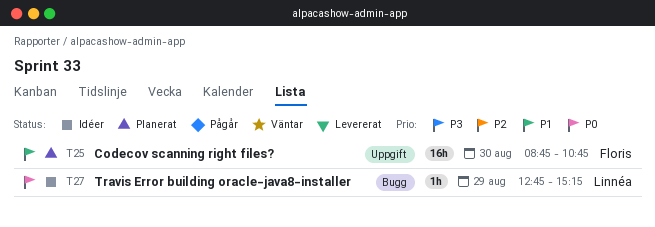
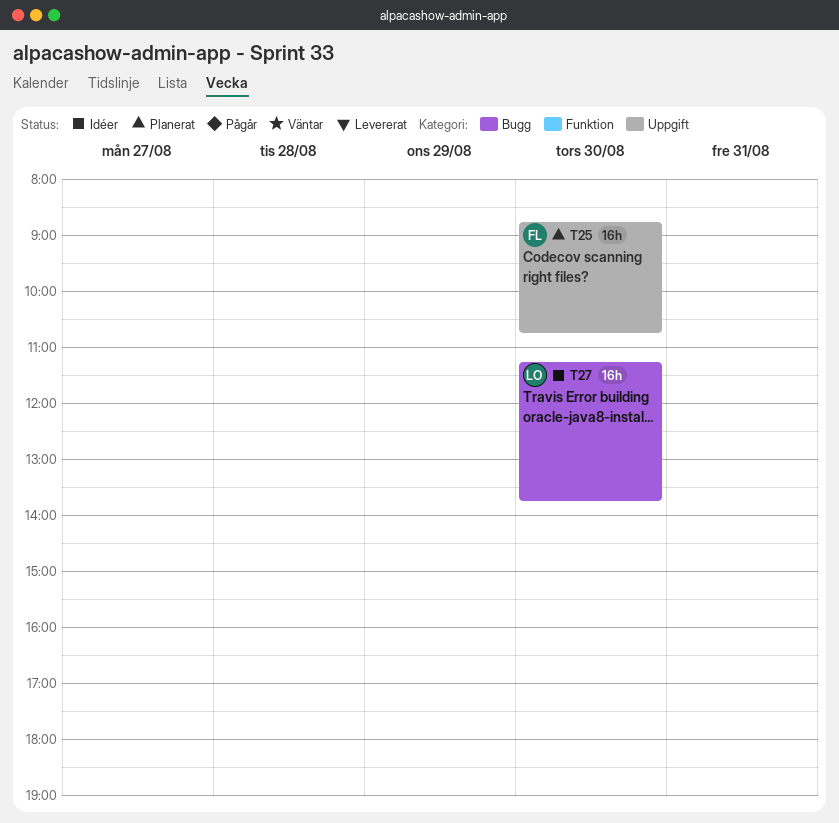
T27, estimate: 1h -> 16h
T27, day: Aug 29 -> Aug 30
T27, begins: 12:45 -> 11:15
T27, ends: 15:15 -> 13:45

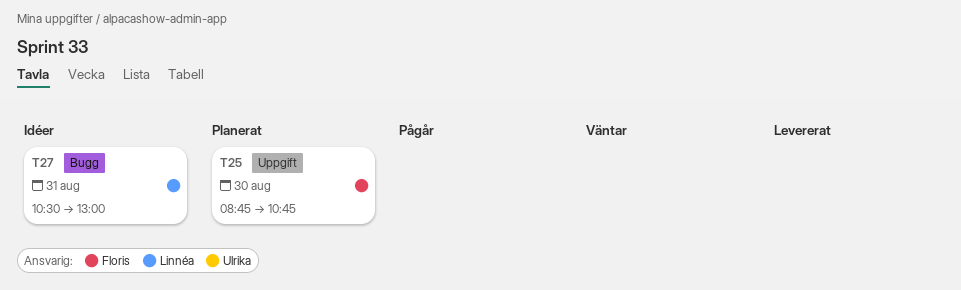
T27, day: Aug 30 -> Aug 31
T27, begins: 11:15 -> 10:30
T27, ends: 13:45 -> 13:00

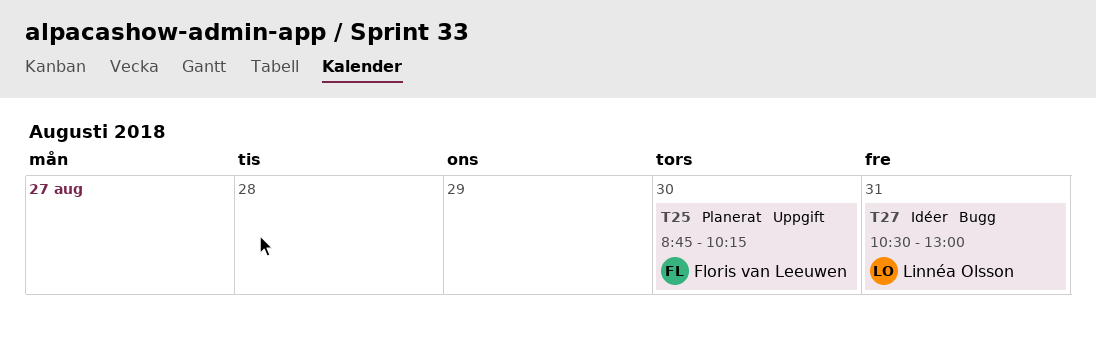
T25, ends: 10:45 -> 10:15

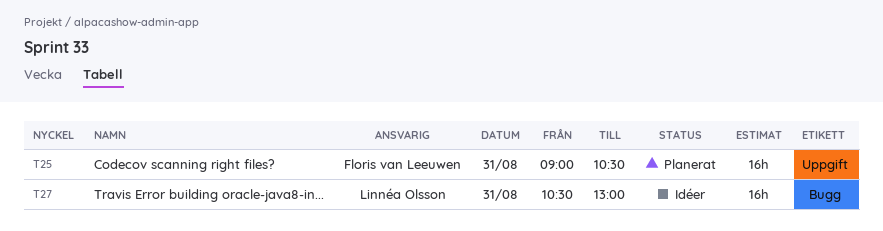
T25, day: Aug 30 -> Aug 31
T25, begins: 08:45 -> 09:00
T25, ends: 10:15 -> 10:30

